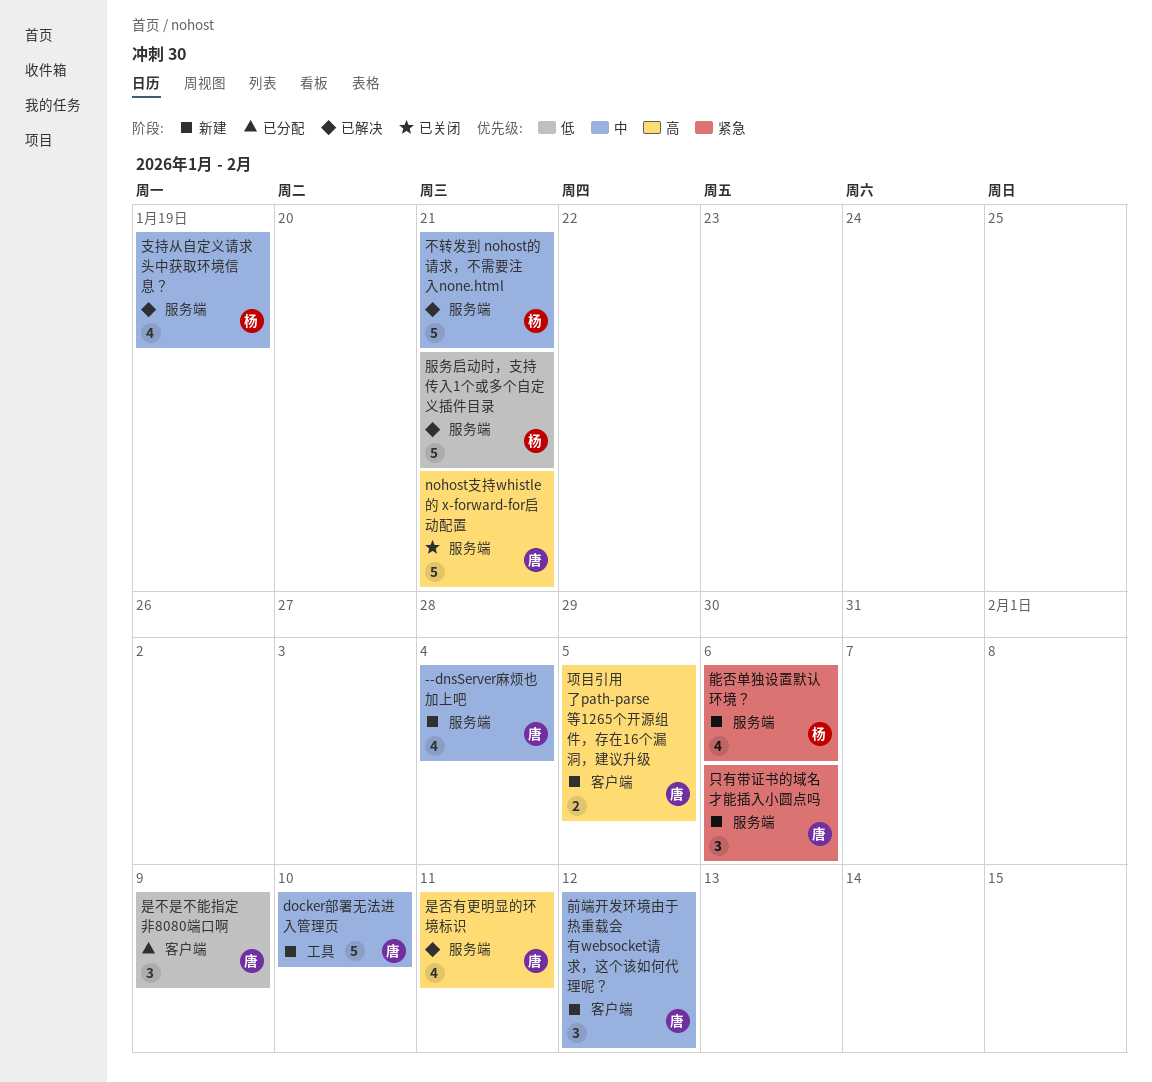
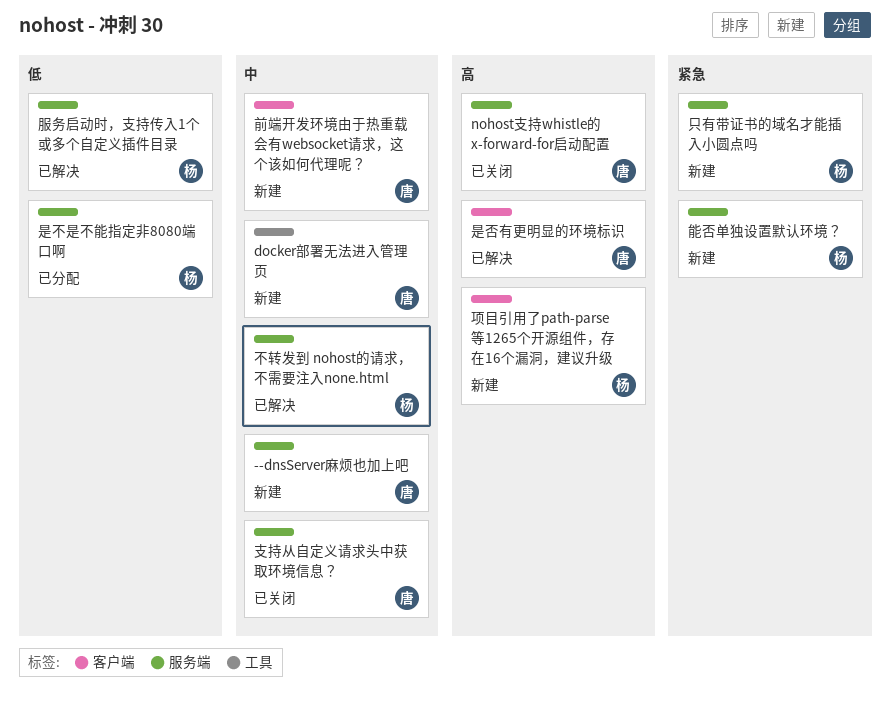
只有带证书的域名才能插入小圆点吗, owner: 唐 -> 杨
支持从自定义请求头中获取环境信息？, status: 已解决 -> 已关闭
支持从自定义请求头中获取环境信息？, owner: 杨 -> 唐
是不是不能指定非8080端口啊, owner: 唐 -> 杨
是不是不能指定非8080端口啊, label: 客户端 -> 服务端
是否有更明显的环境标识, label: 服务端 -> 客户端
项目引用了path-parse等1265个开源组件，存在16个漏洞，建议升级, owner: 唐 -> 杨

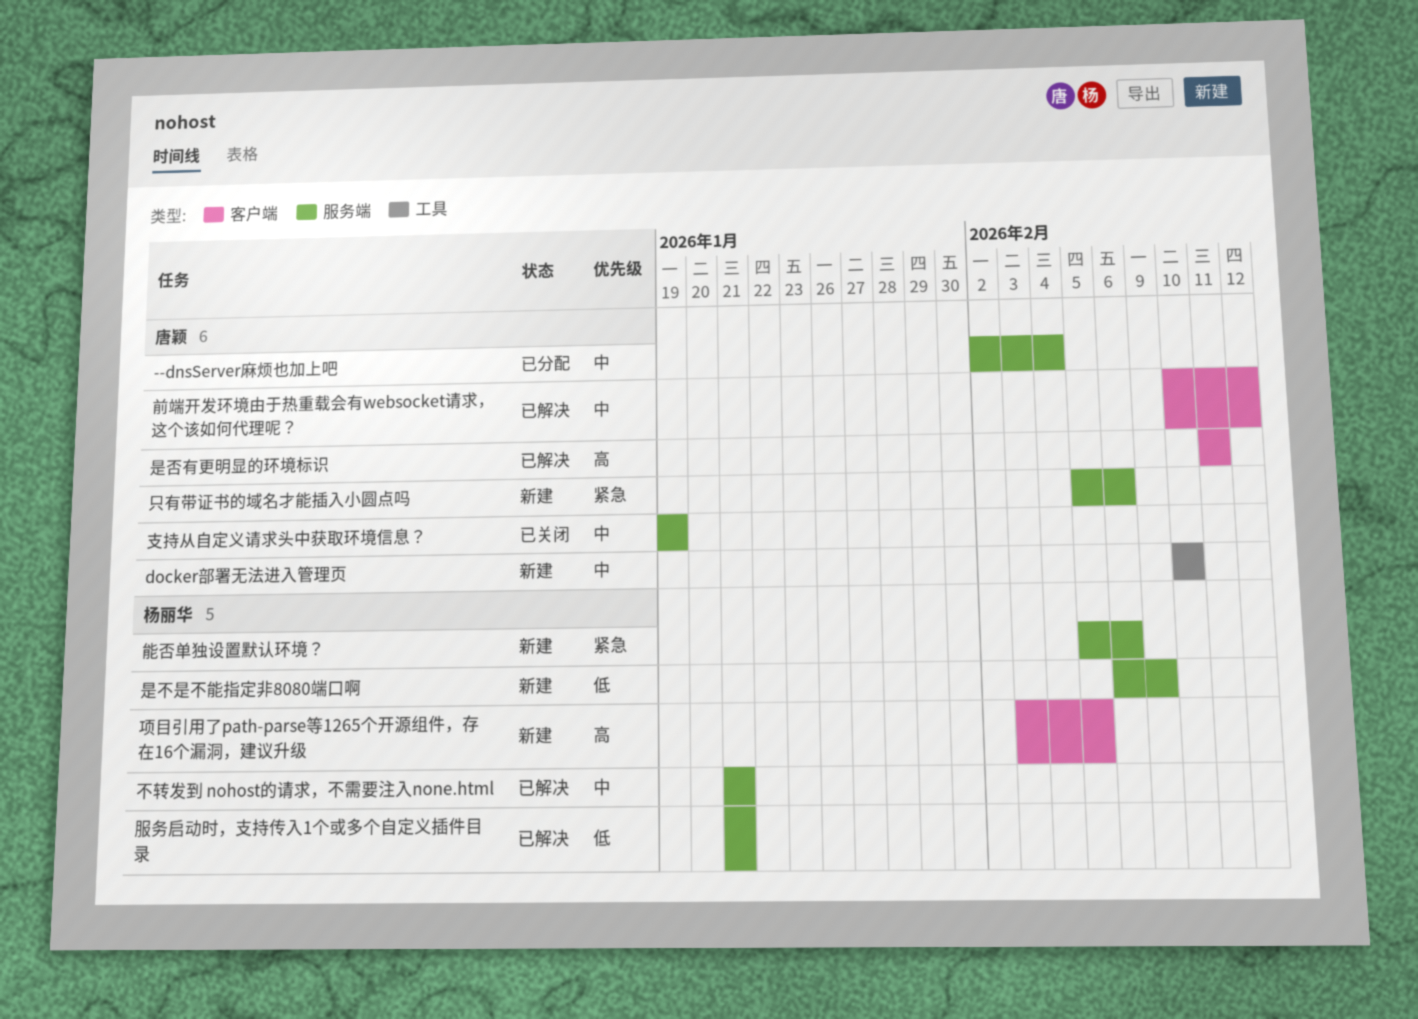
--dnsServer麻烦也加上吧, status: 新建 -> 已分配
nohost支持whistle的 x-forward-for启动配置: present -> none
前端开发环境由于热重载会有websocket请求，这个该如何代理呢？, status: 新建 -> 已解决
只有带证书的域名才能插入小圆点吗, owner: 杨丽华 -> 唐颖
是不是不能指定非8080端口啊, status: 已分配 -> 新建

